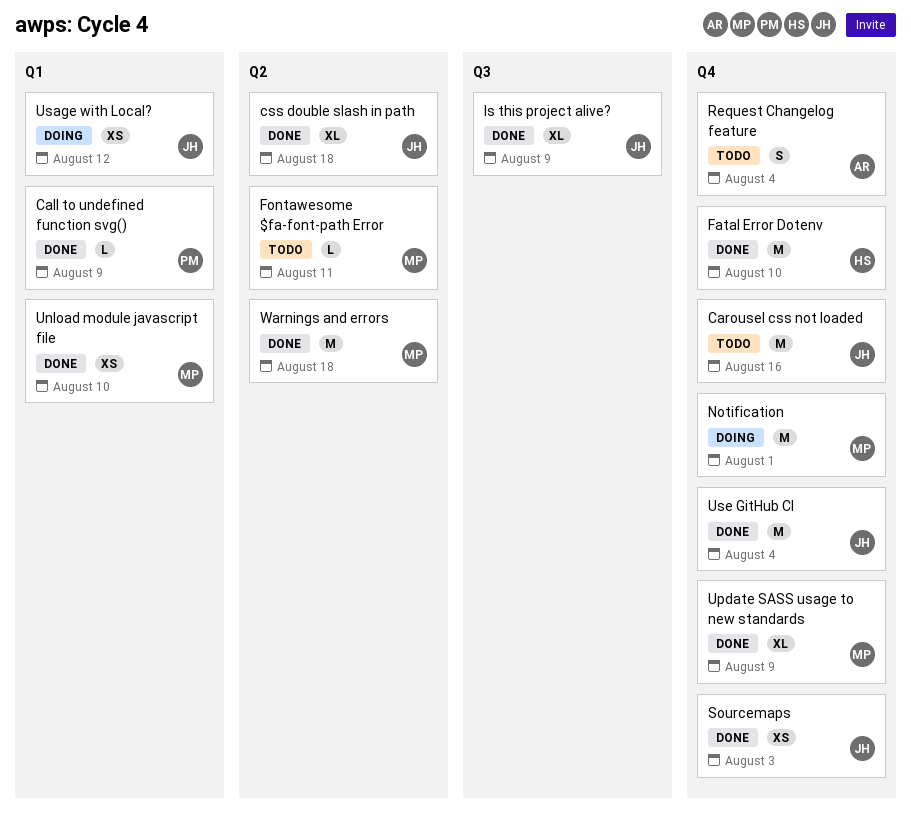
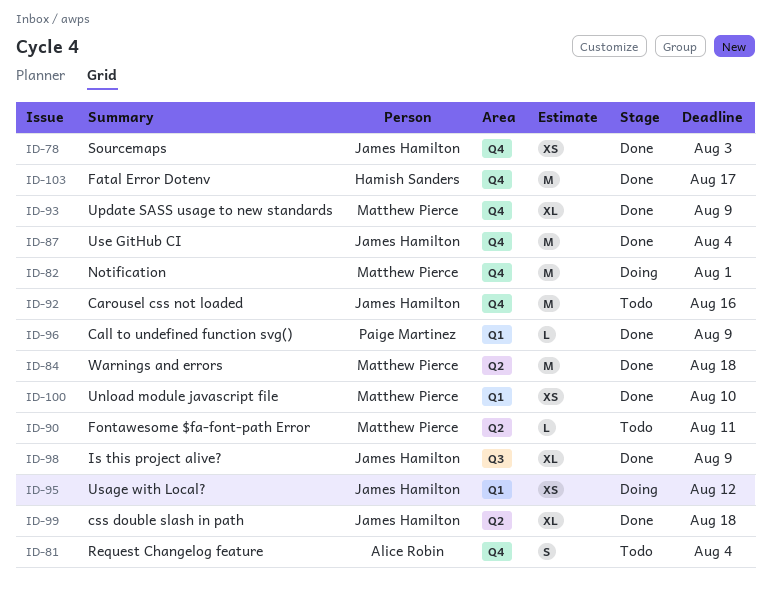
Fatal Error Dotenv, due: Aug 10 -> Aug 17

